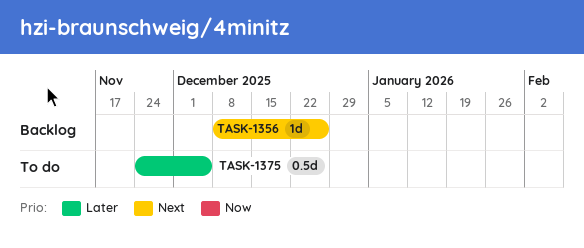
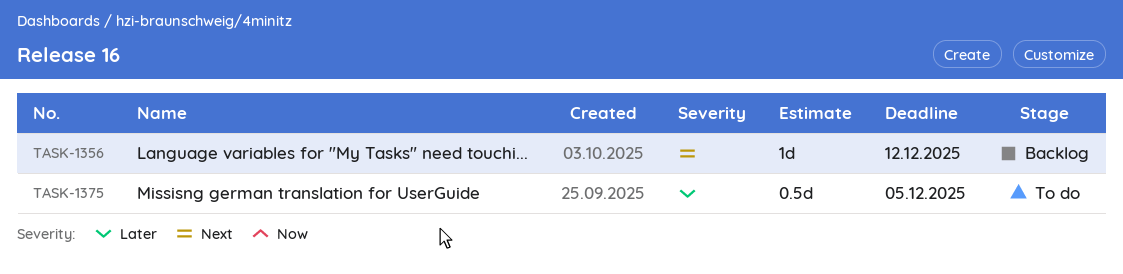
TASK-1356, due: Dec 26 -> Dec 12

